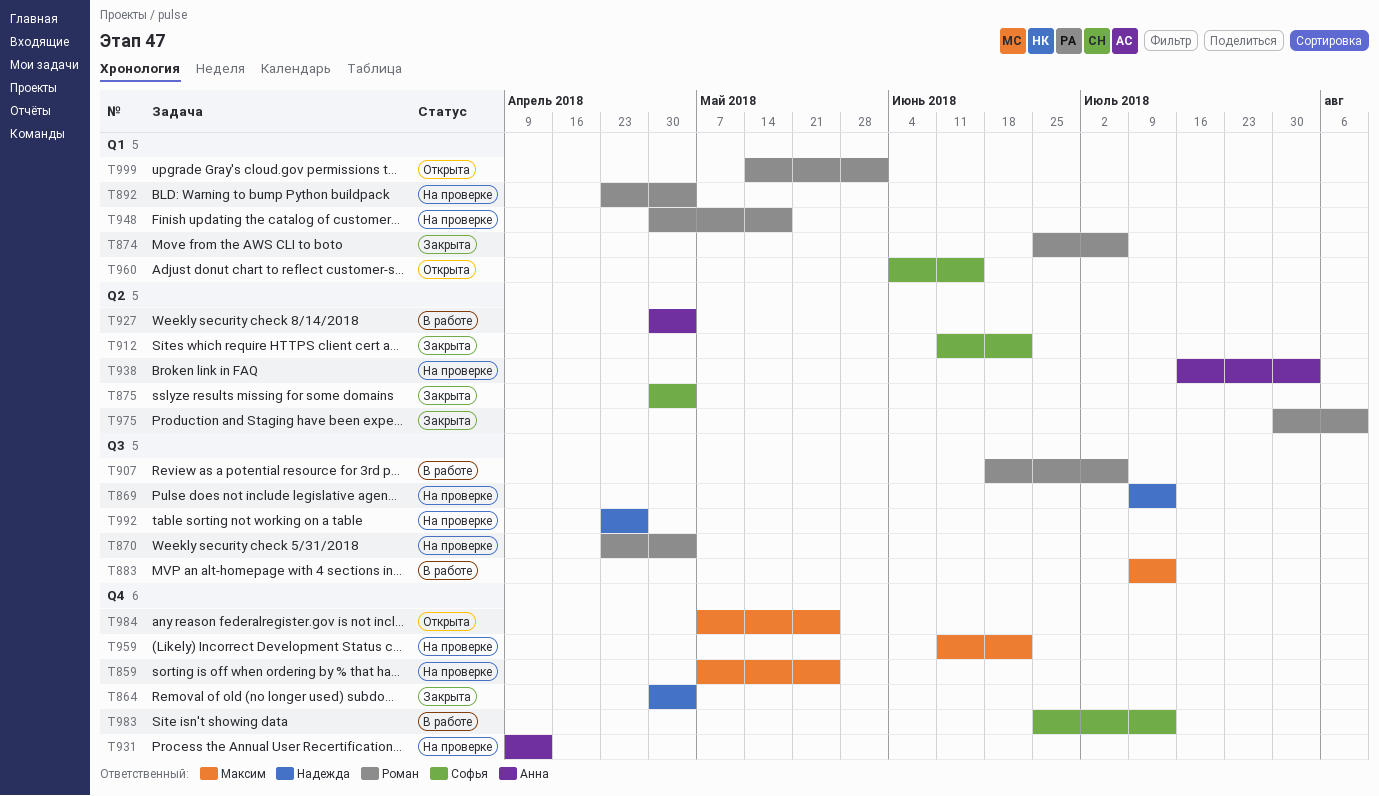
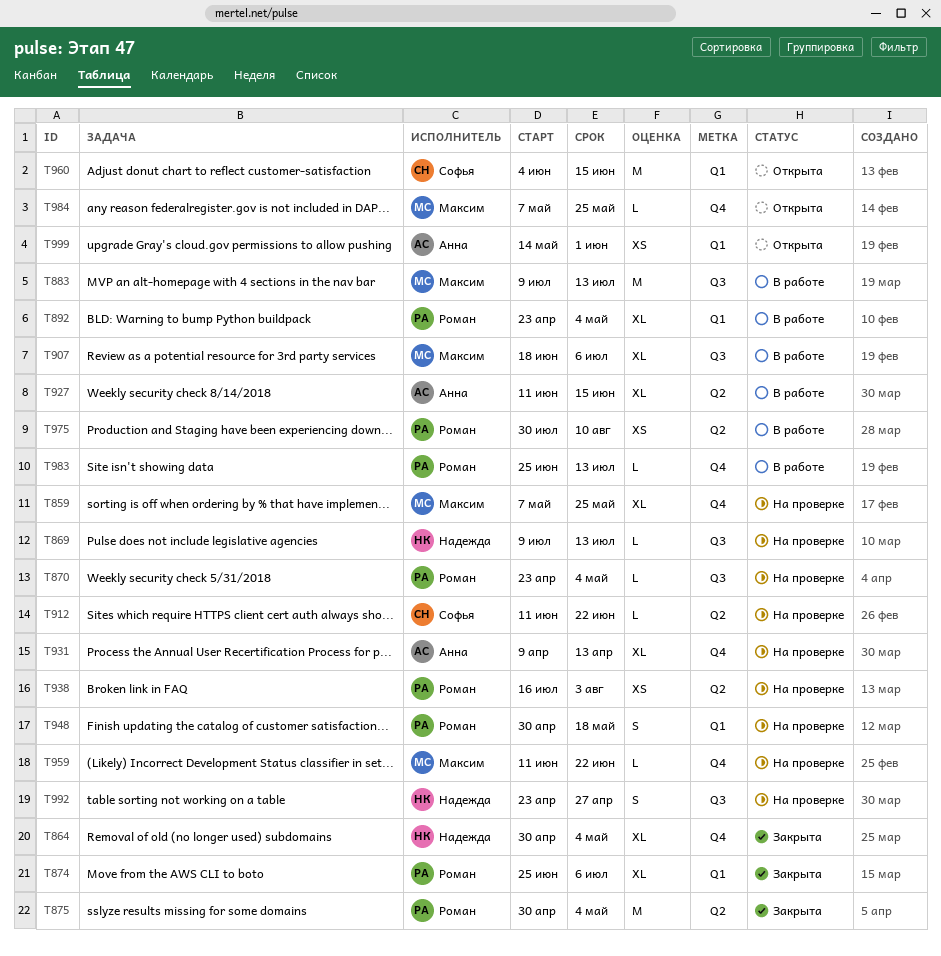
T875, owner: Софья -> Роман
T892, status: На проверке -> В работе
T907, owner: Роман -> Максим
T912, status: Закрыта -> На проверке
T927, start: Apr 30 -> Jun 11
T927, due: May 4 -> Jun 15
T938, owner: Анна -> Роман
T975, status: Закрыта -> В работе
T983, owner: Софья -> Роман
T999, owner: Роман -> Анна

